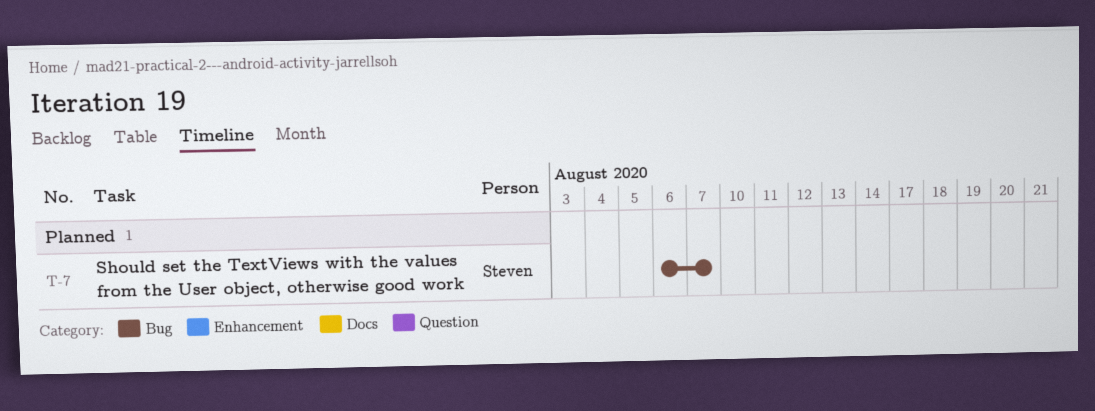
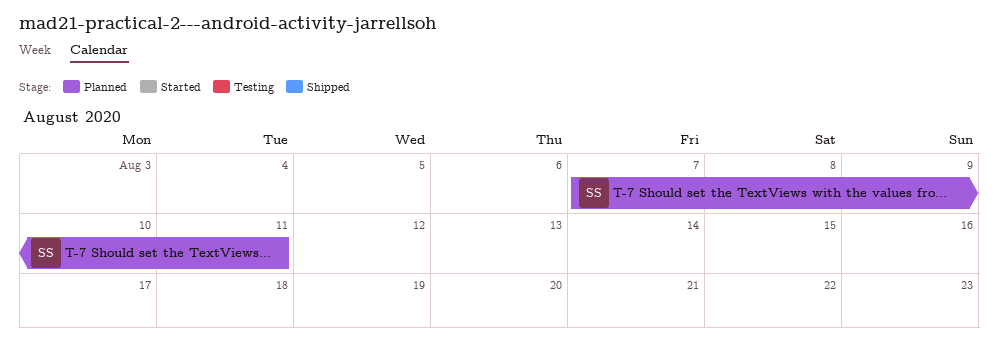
T-7, start: Aug 6 -> Aug 7
T-7, due: Aug 7 -> Aug 11

